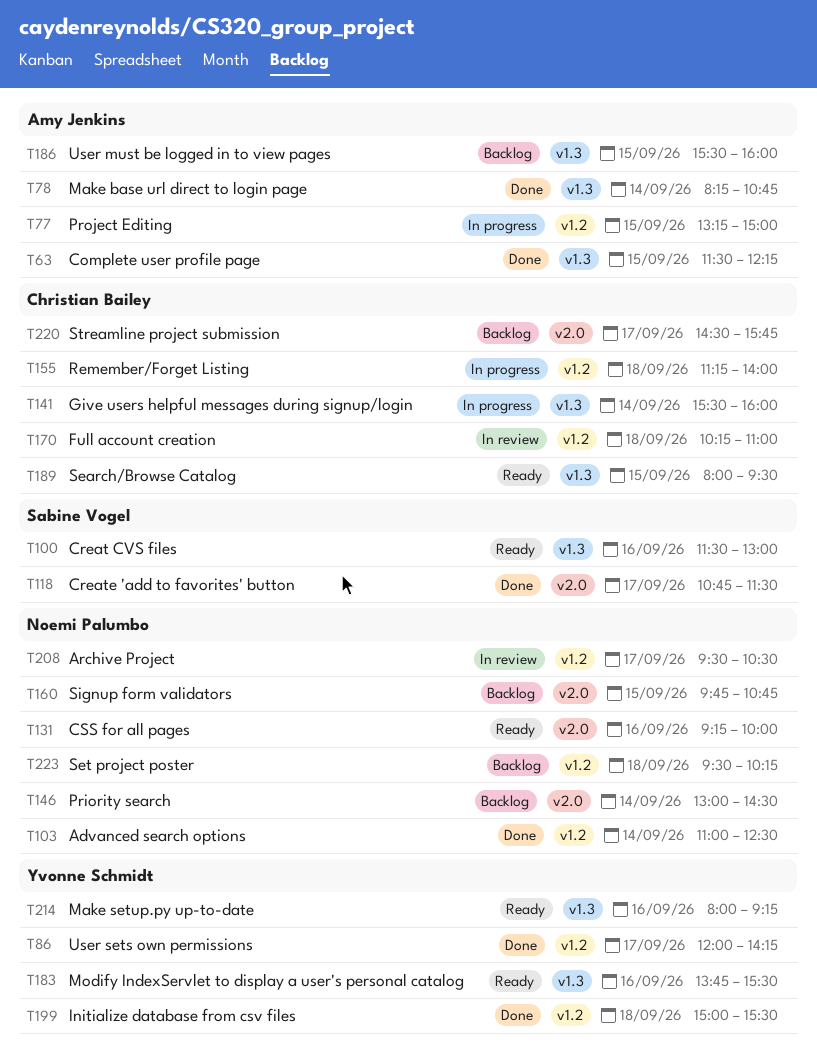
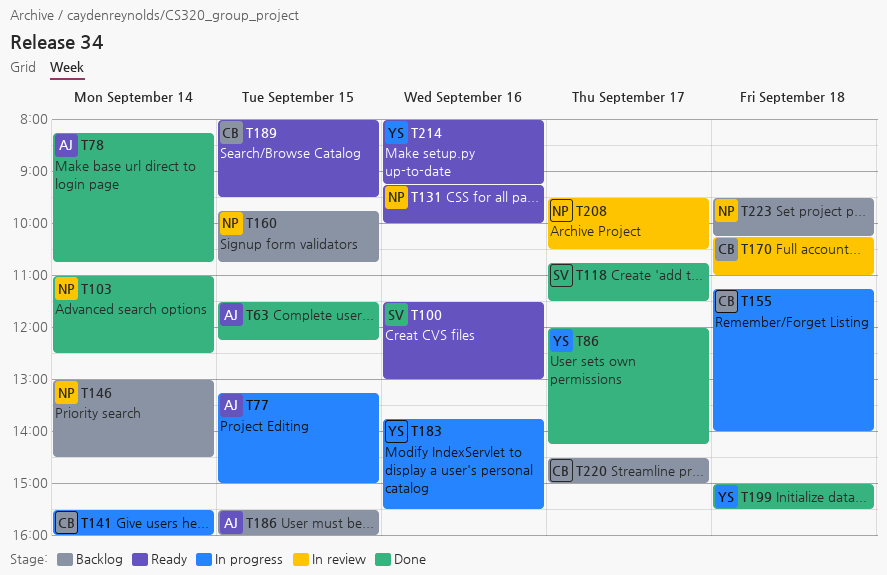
T183, status: Ready -> In progress
T220, ends: 15:45 -> 15:00

